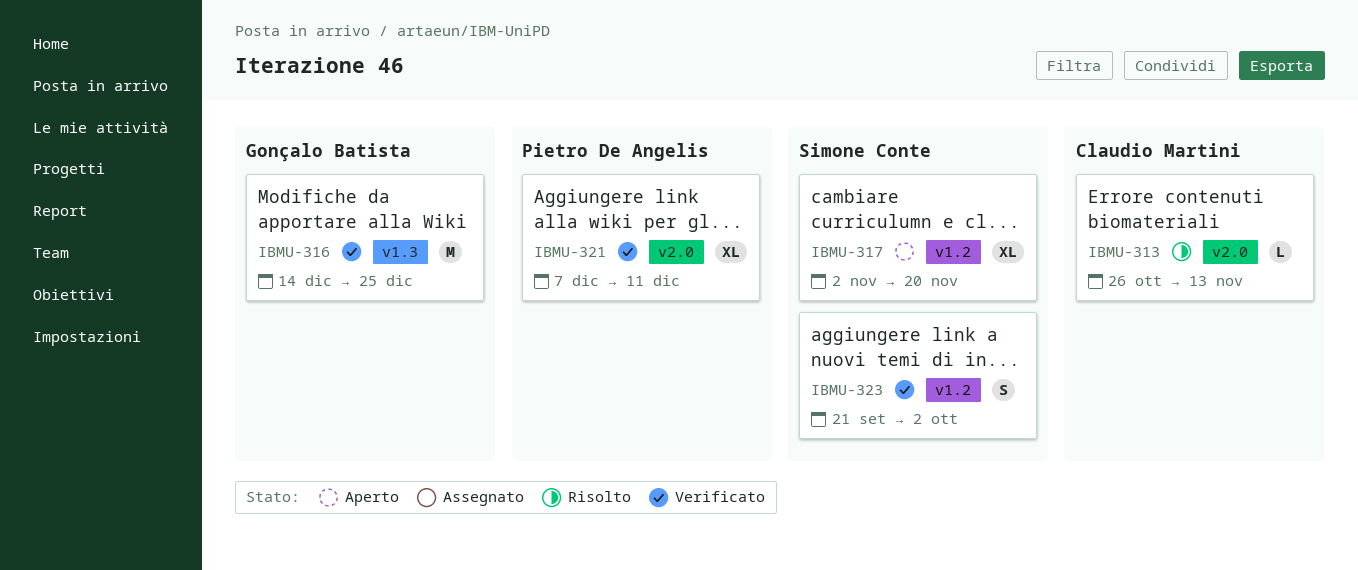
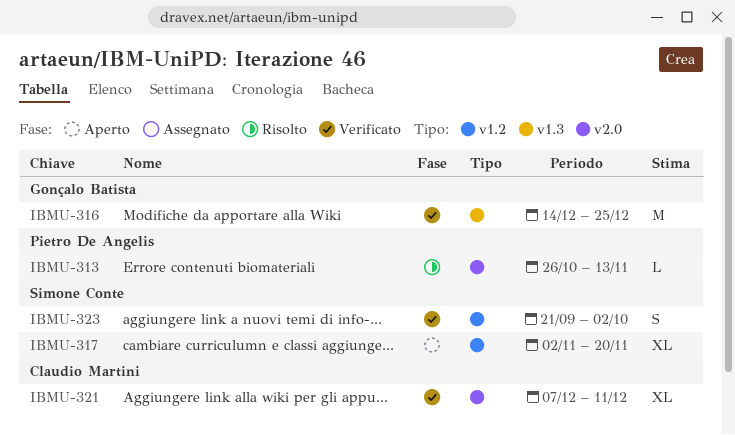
IBMU-313, owner: Claudio Martini -> Pietro De Angelis
IBMU-321, owner: Pietro De Angelis -> Claudio Martini

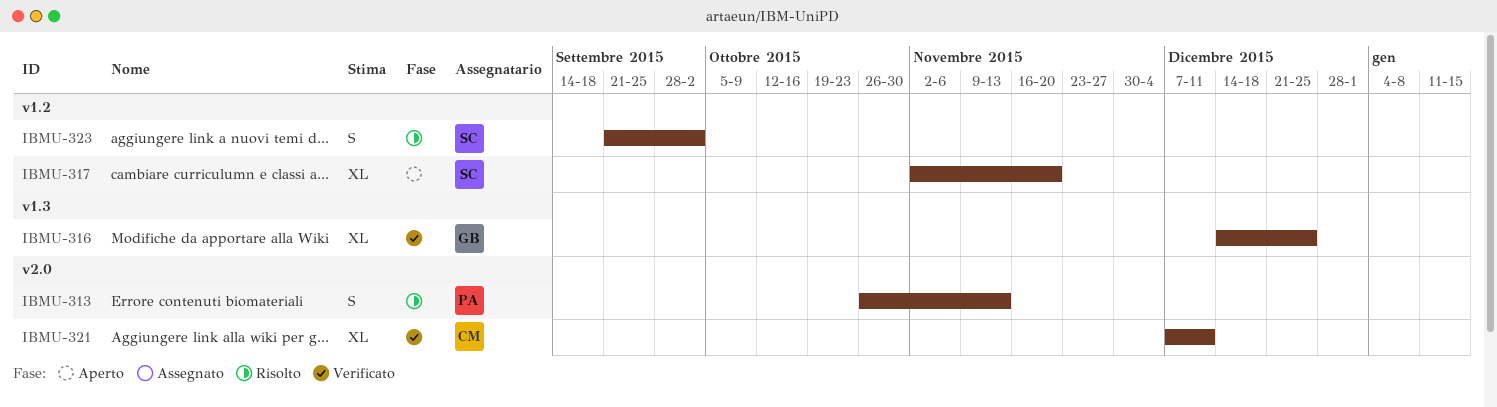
IBMU-313, estimate: L -> S
IBMU-316, estimate: M -> XL
IBMU-323, status: Verificato -> Risolto

